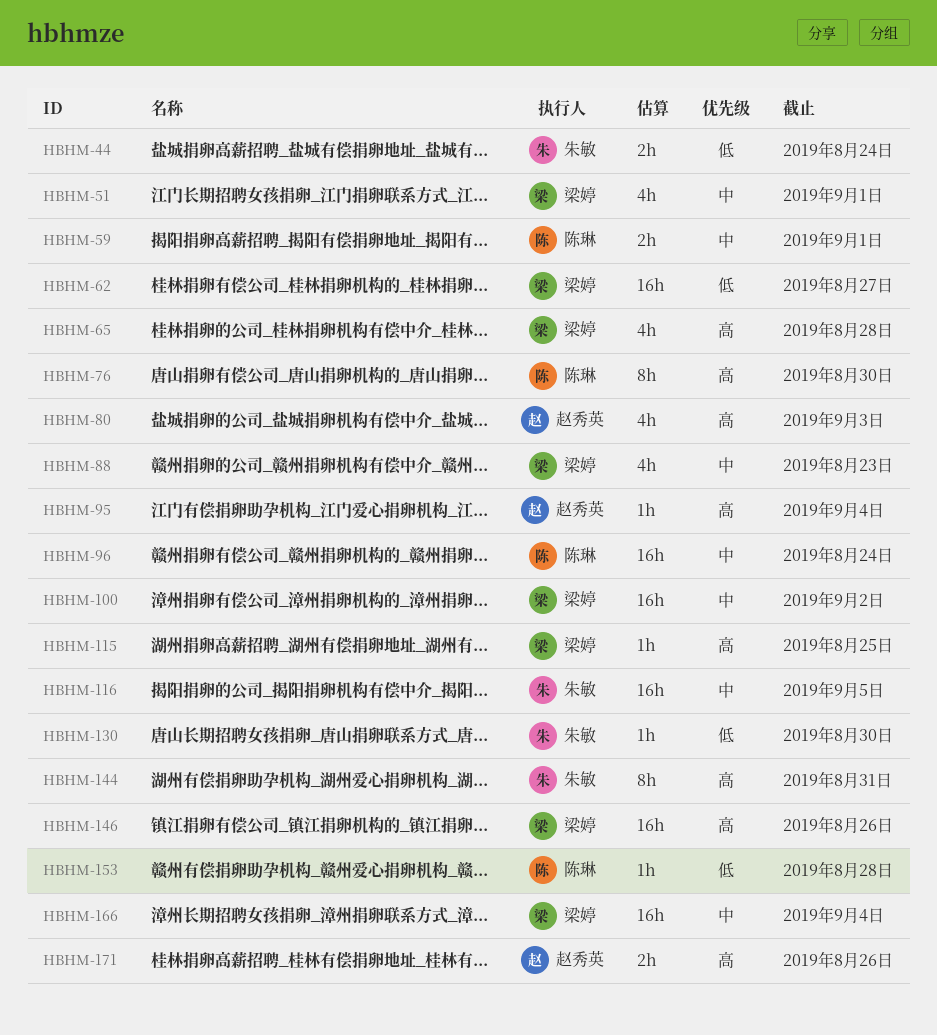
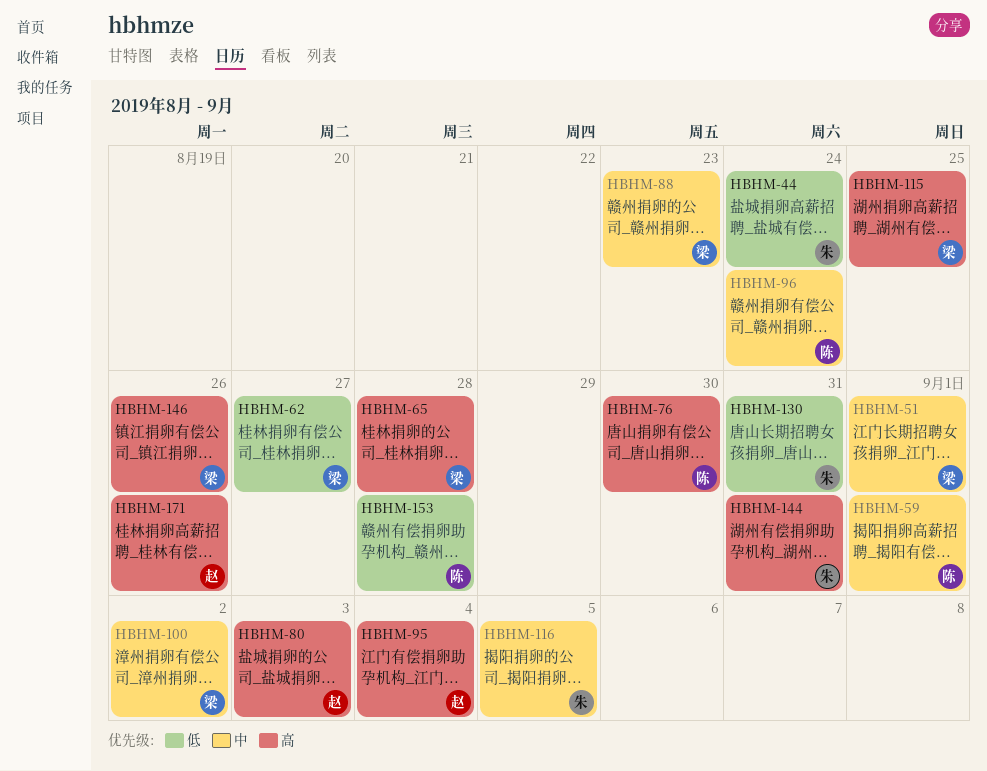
HBHM-130, due: Aug 30 -> Aug 31
HBHM-166: present -> none

